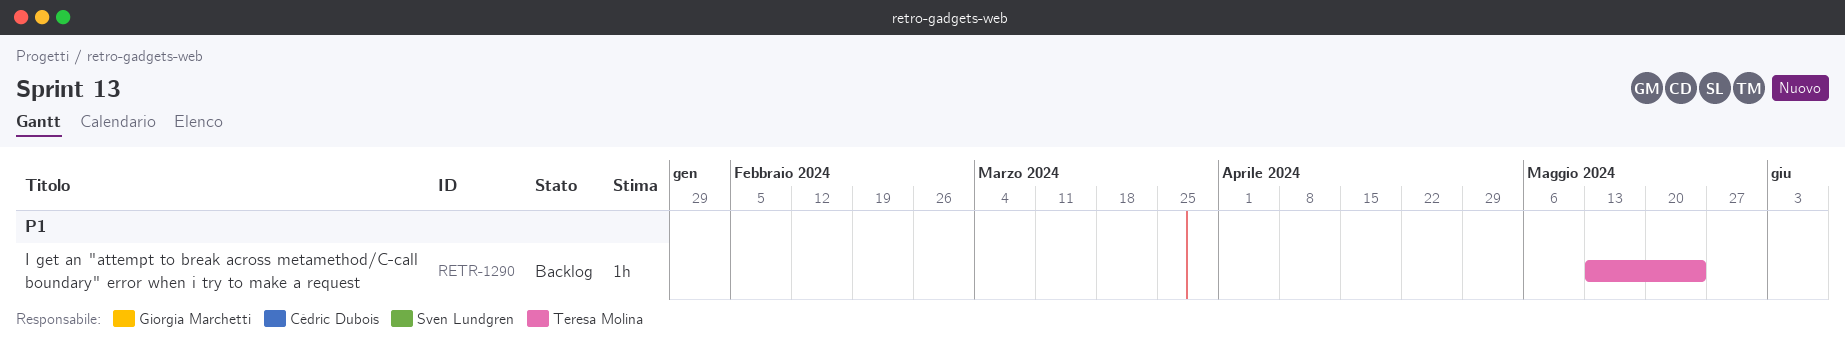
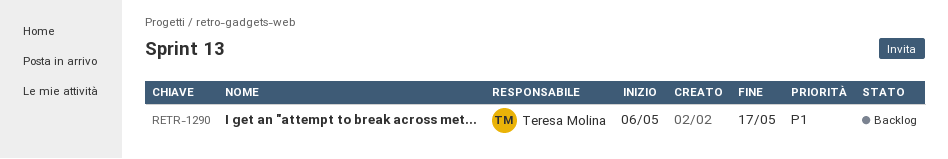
RETR-1290, start: May 13 -> May 6
RETR-1290, due: May 24 -> May 17

